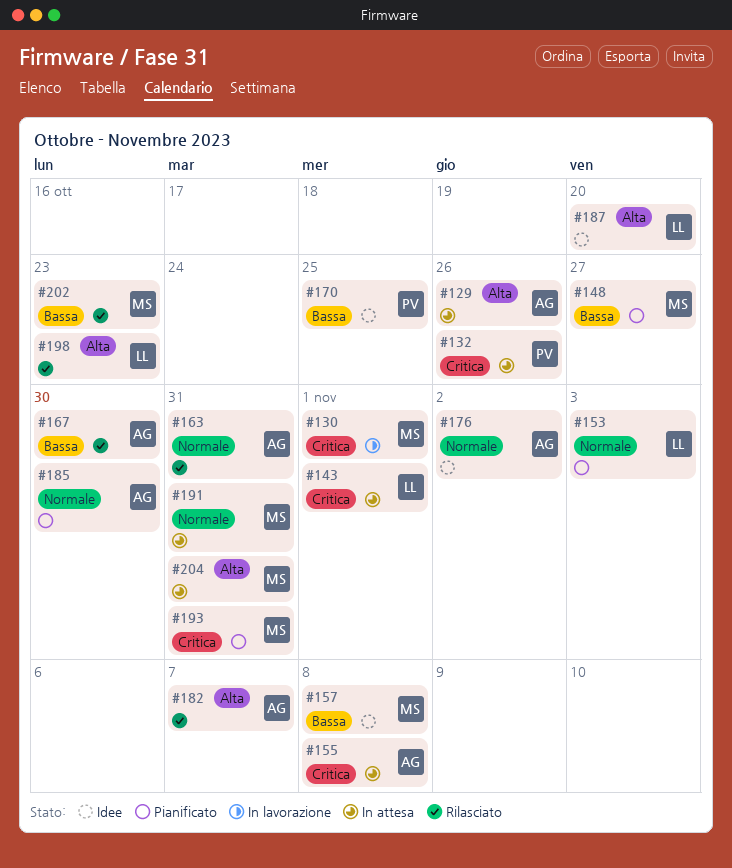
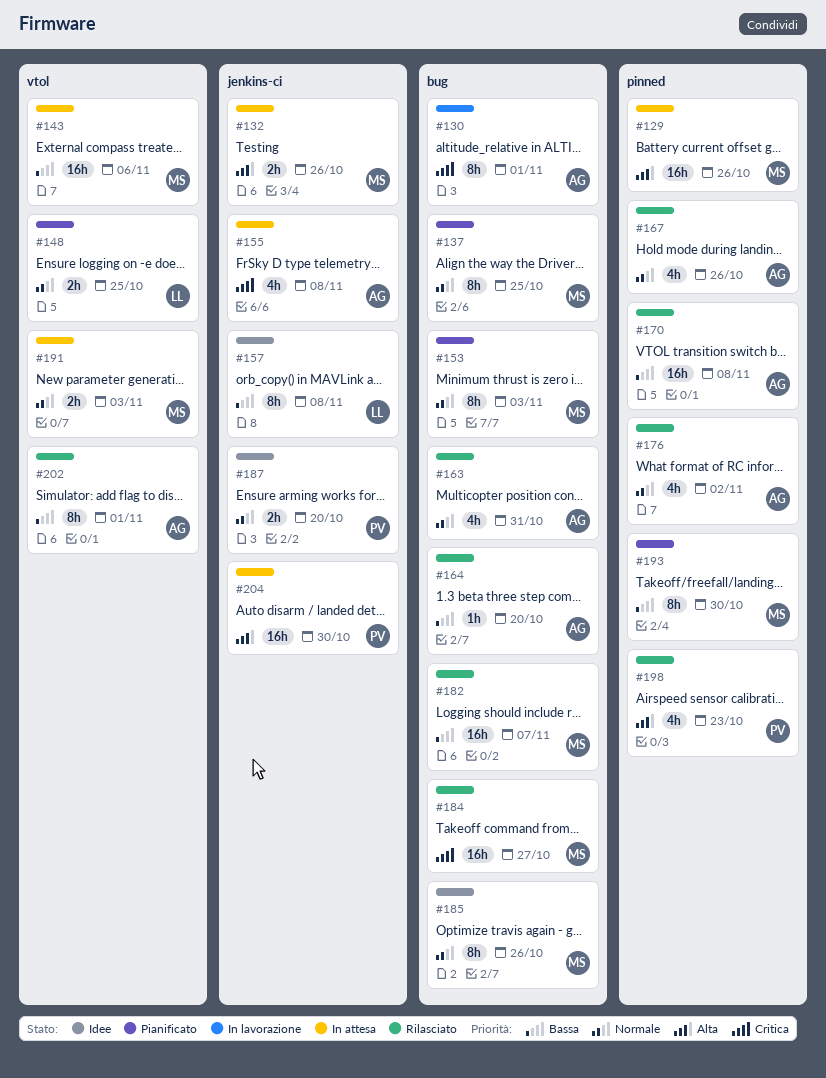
#129, owner: AG -> MS
#130, owner: MS -> AG
#132, owner: PV -> MS
#132, priority: Critica -> Alta
#137: none -> present
#143, owner: LL -> MS
#143, priority: Critica -> Bassa
#143, due: Nov 1 -> Nov 6
#148, owner: MS -> LL
#148, priority: Bassa -> Normale
#148, due: Oct 27 -> Oct 25
#153, owner: LL -> MS
#157, owner: MS -> LL
#164: none -> present
#167, priority: Bassa -> Normale
#167, due: Oct 30 -> Oct 26
#170, status: Idee -> Rilasciato
#170, owner: PV -> AG
#170, due: Oct 25 -> Nov 8
#176, status: Idee -> Rilasciato
#182, owner: AG -> MS
#182, priority: Alta -> Bassa
#184: none -> present
#185, status: Pianificato -> Idee
#185, owner: AG -> MS
#185, due: Oct 30 -> Oct 26
#187, owner: LL -> PV
#187, priority: Alta -> Normale
#191, due: Oct 31 -> Nov 3
#193, priority: Critica -> Bassa
#193, due: Oct 31 -> Oct 30
#198, owner: LL -> PV
#202, owner: MS -> AG
#202, due: Oct 23 -> Nov 1
#204, owner: MS -> PV
#204, due: Oct 31 -> Oct 30

